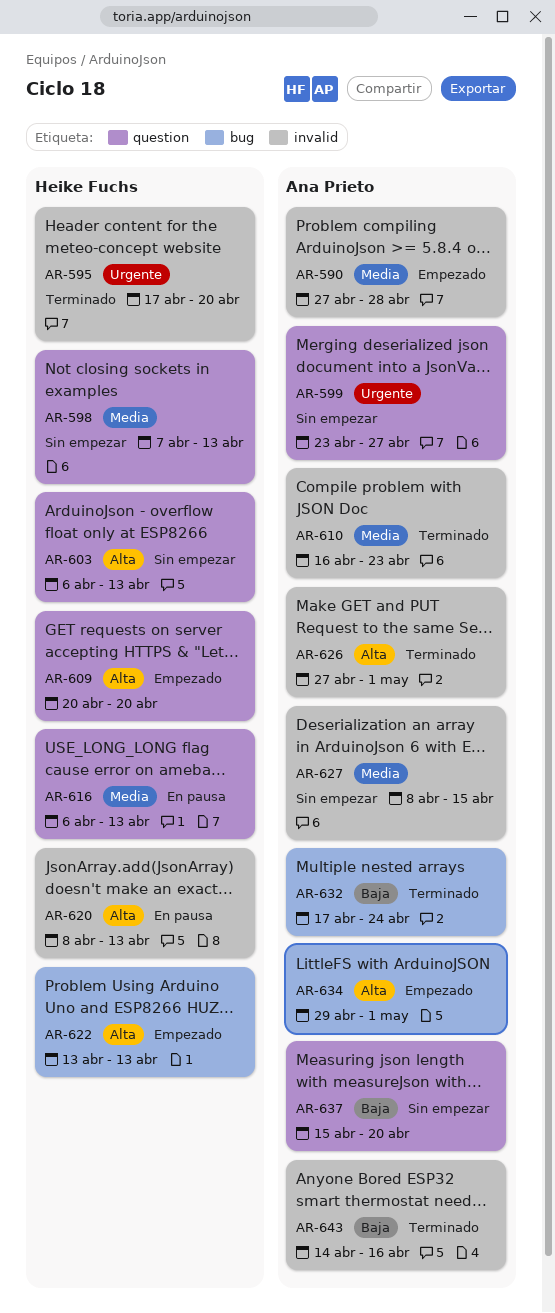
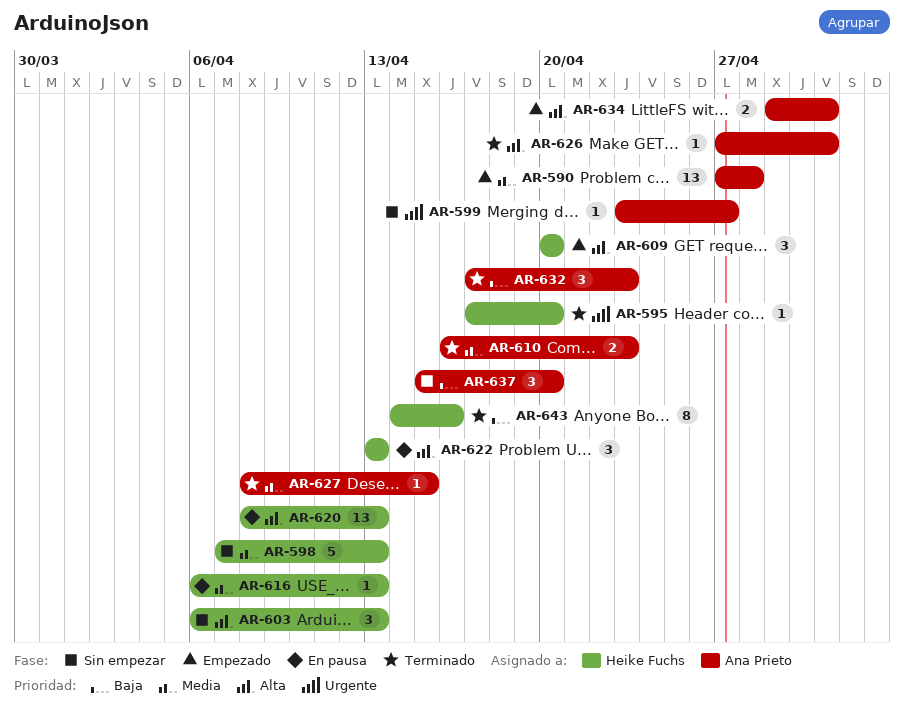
AR-622, status: Empezado -> En pausa
AR-627, status: Sin empezar -> Terminado
AR-632, due: Apr 24 -> Apr 23
AR-643, owner: Ana Prieto -> Heike Fuchs

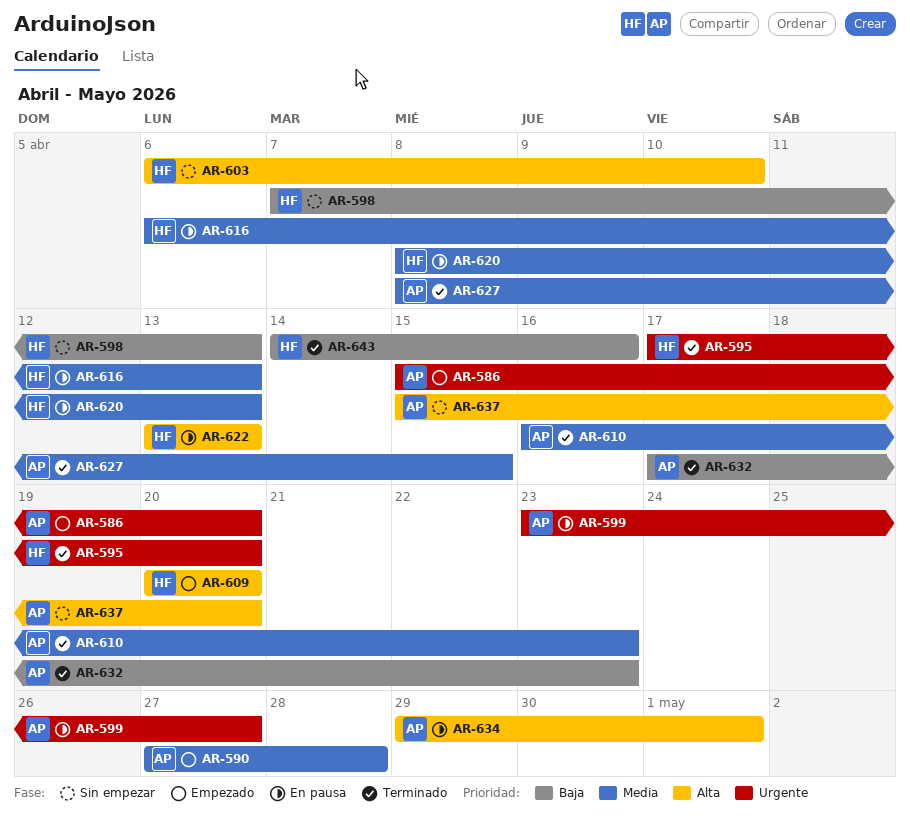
AR-586: none -> present
AR-598, priority: Media -> Baja
AR-599, status: Sin empezar -> En pausa
AR-603, due: Apr 13 -> Apr 10
AR-620, priority: Alta -> Media
AR-626: present -> none
AR-634, status: Empezado -> En pausa
AR-637, priority: Baja -> Alta

